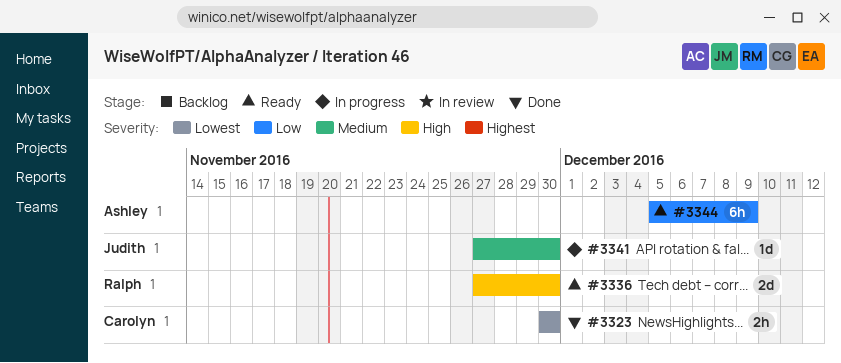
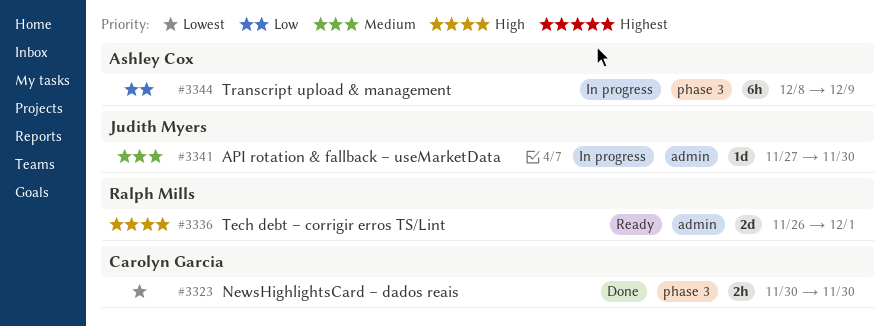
#3336, start: Nov 27 -> Nov 26
#3336, due: Nov 30 -> Dec 1
#3344, status: Ready -> In progress
#3344, start: Dec 5 -> Dec 8

